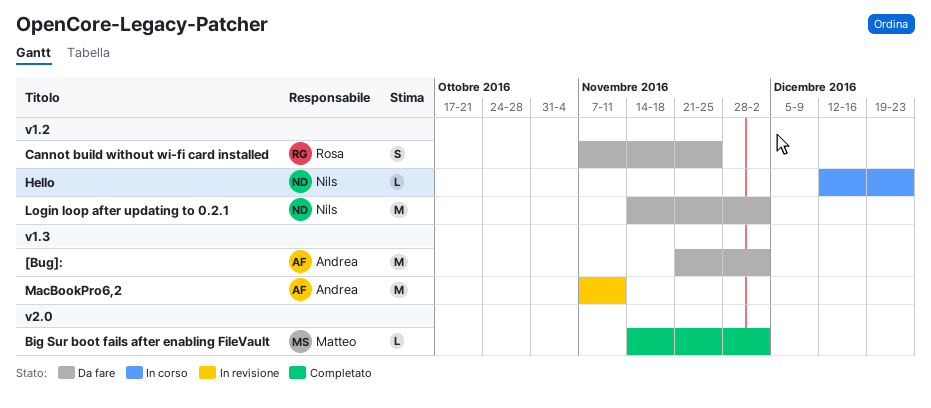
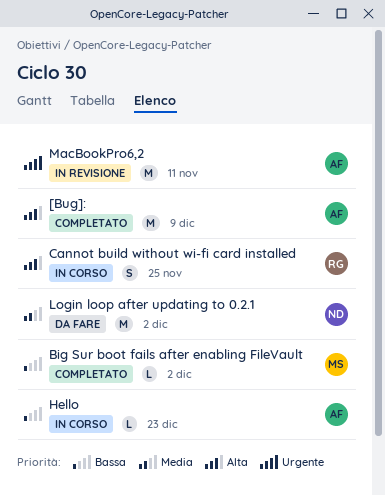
[Bug]:, status: Da fare -> Completato
[Bug]:, due: Dec 2 -> Dec 9
Cannot build without wi-fi card installed, status: Da fare -> In corso
Hello, owner: Nils -> Andrea

